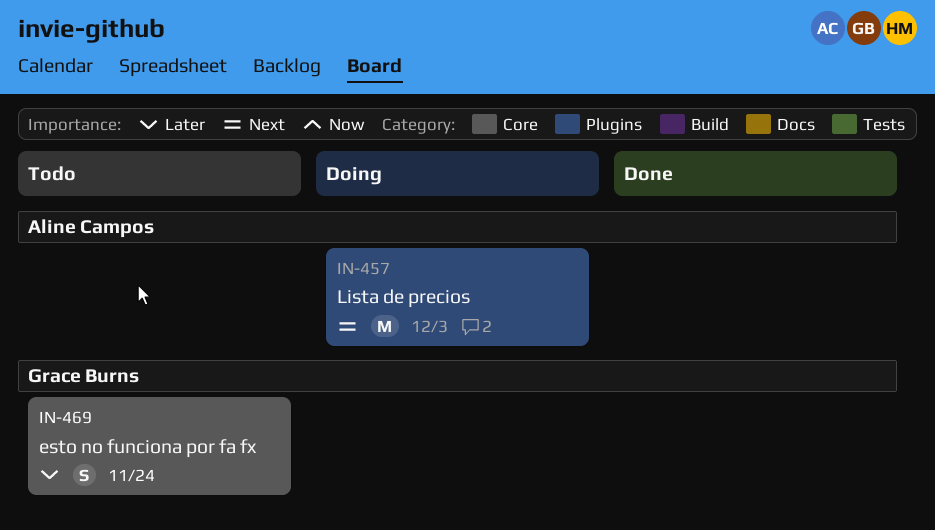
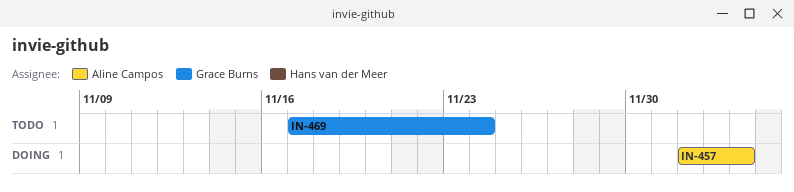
IN-457, due: Dec 3 -> Dec 4

